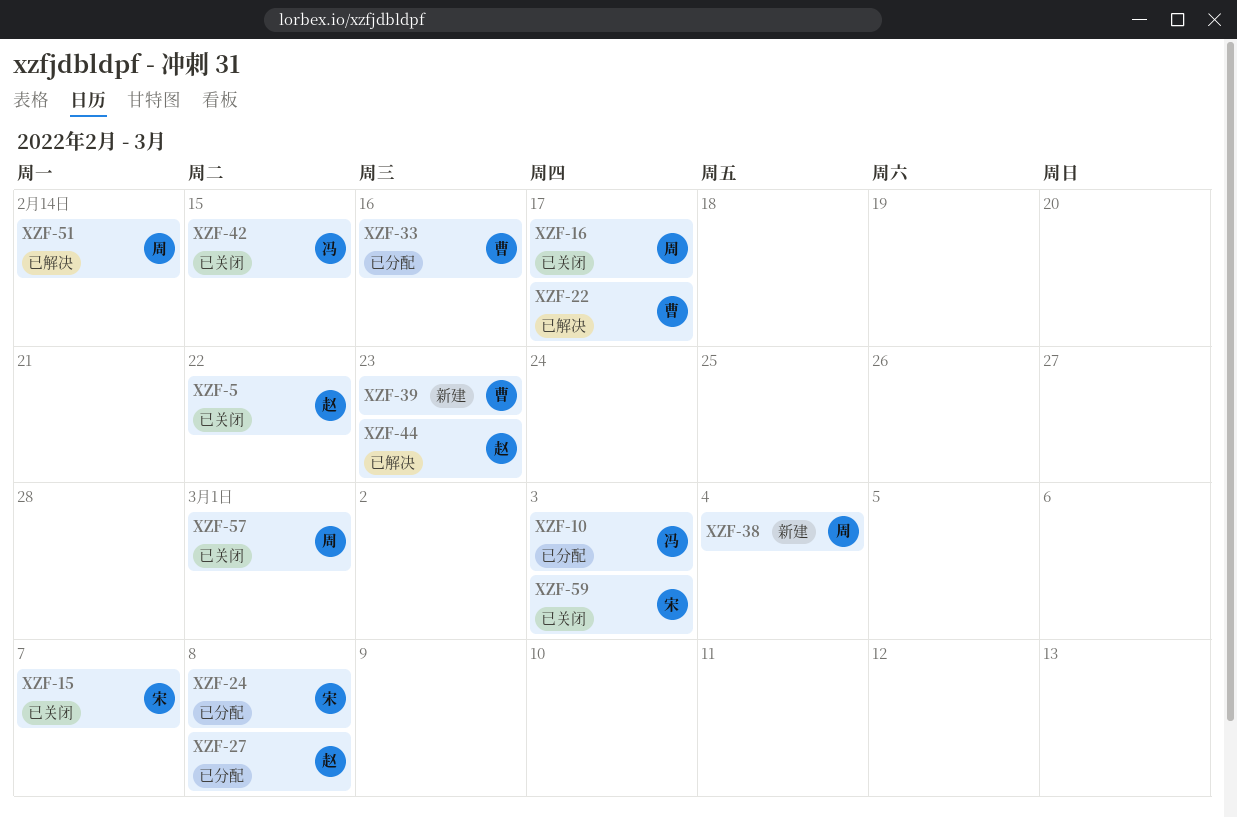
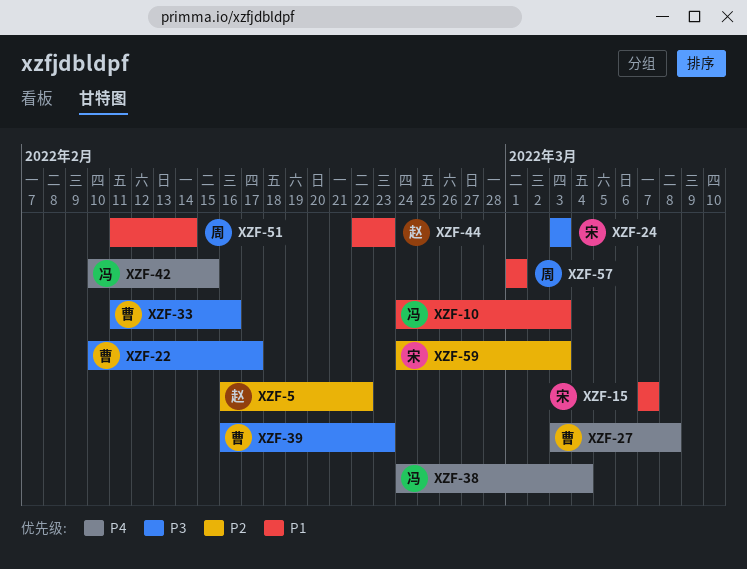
XZF-16: present -> none
XZF-24, due: Mar 8 -> Mar 3
XZF-27, owner: 赵 -> 曹
XZF-38, owner: 周 -> 冯

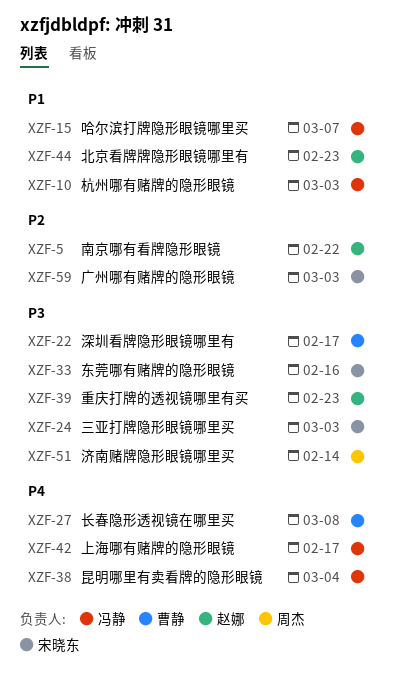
XZF-15, owner: 宋晓东 -> 冯静
XZF-33, owner: 曹静 -> 宋晓东
XZF-39, owner: 曹静 -> 赵娜
XZF-42, due: Feb 15 -> Feb 17
XZF-51, priority: P1 -> P3
XZF-57: present -> none

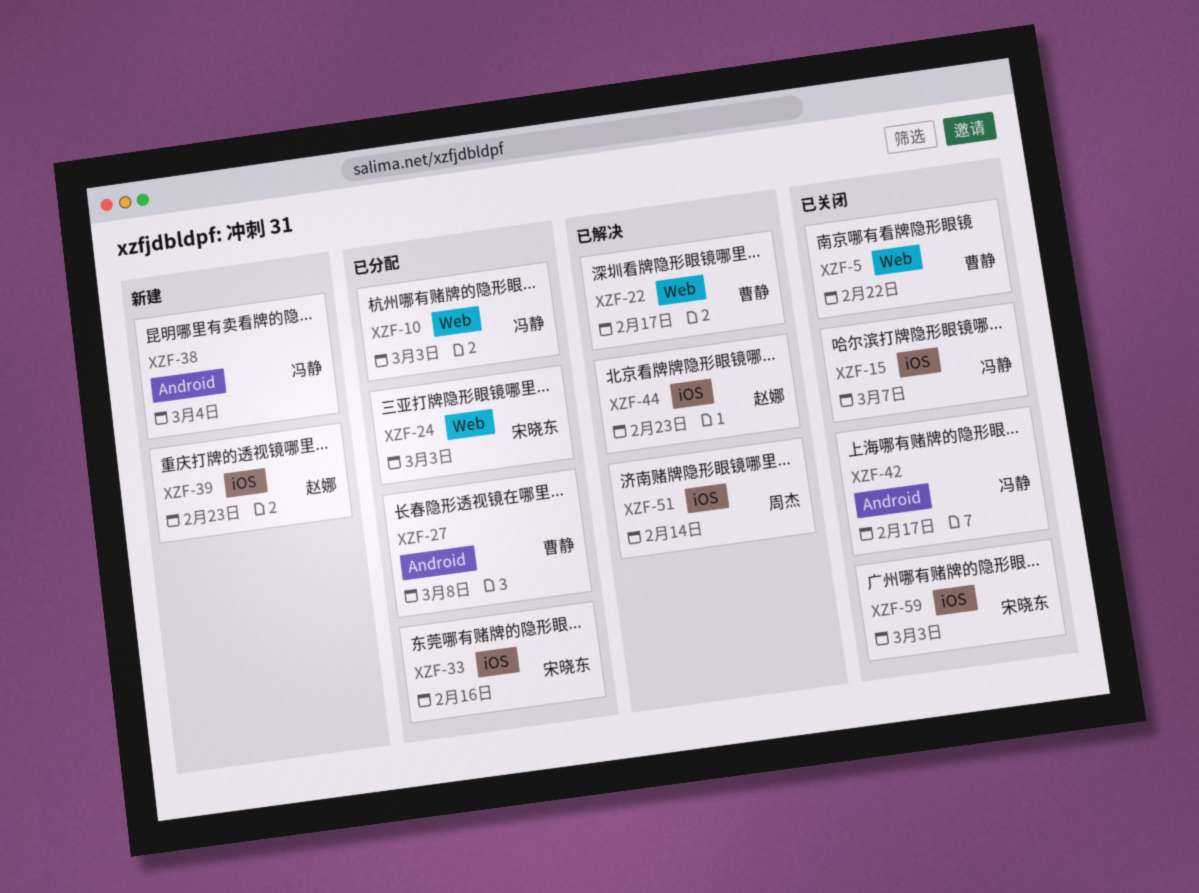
XZF-5, owner: 赵娜 -> 曹静

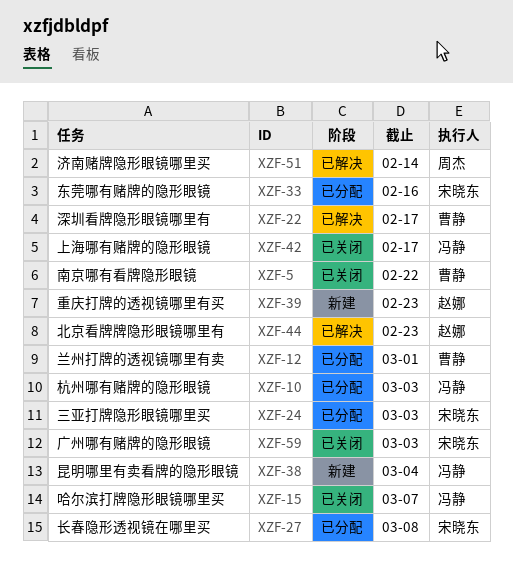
XZF-12: none -> present
XZF-27, owner: 曹静 -> 宋晓东

